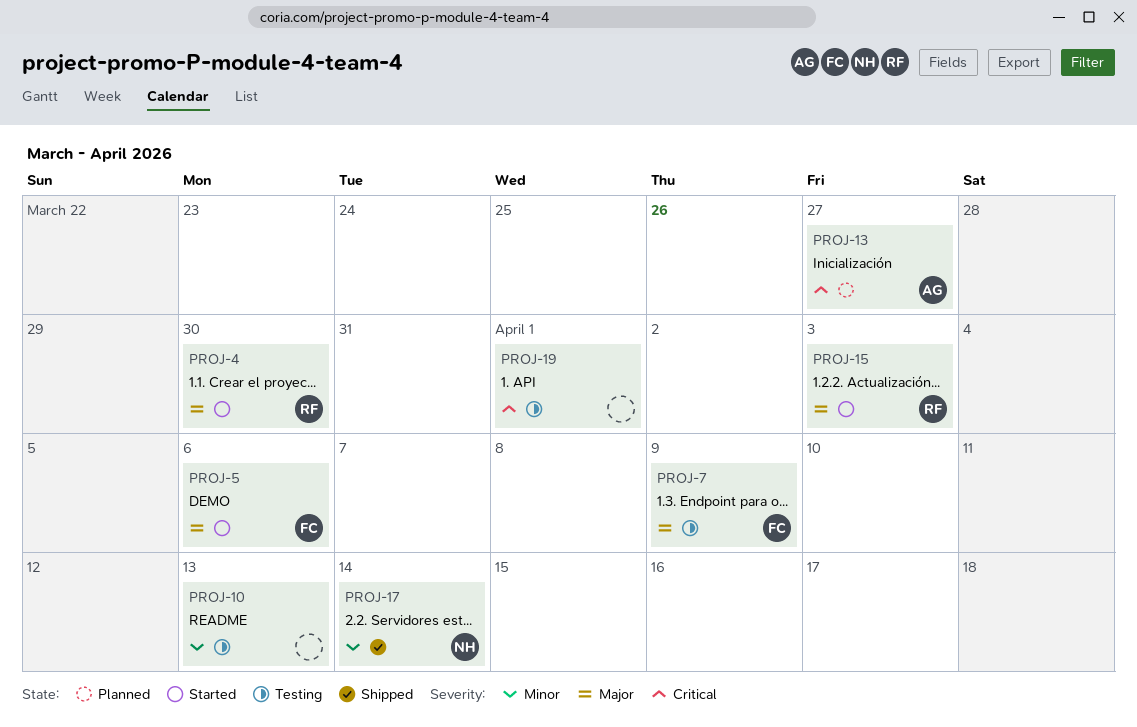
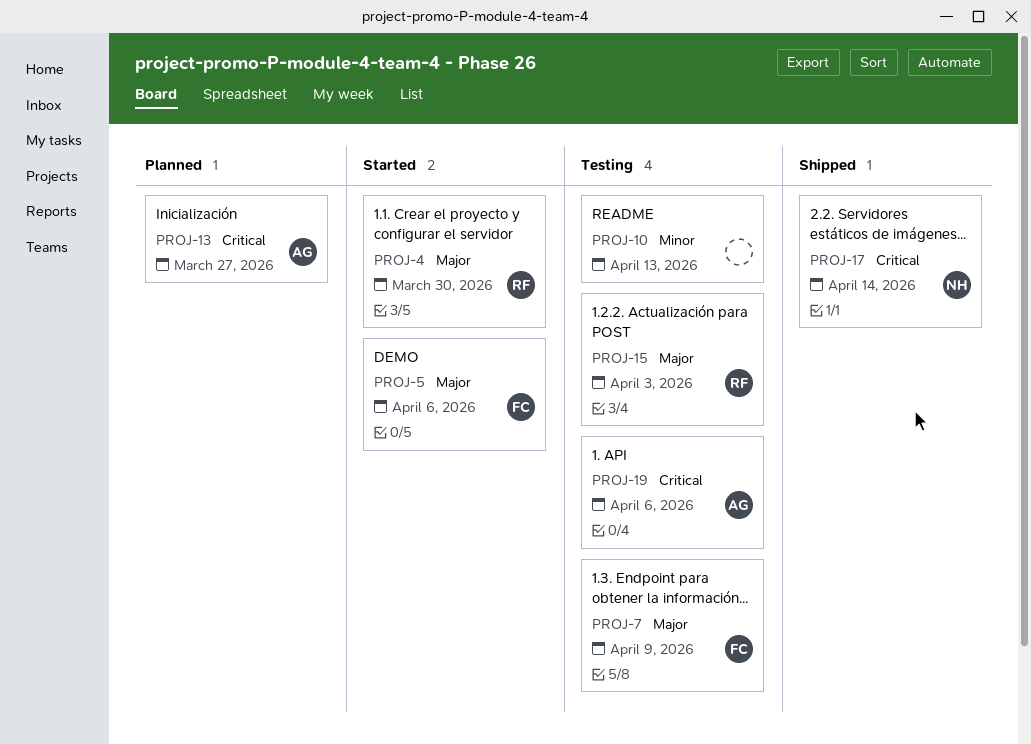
PROJ-15, status: Started -> Testing
PROJ-17, priority: Minor -> Critical
PROJ-19, owner: none -> AG
PROJ-19, due: Apr 1 -> Apr 6

